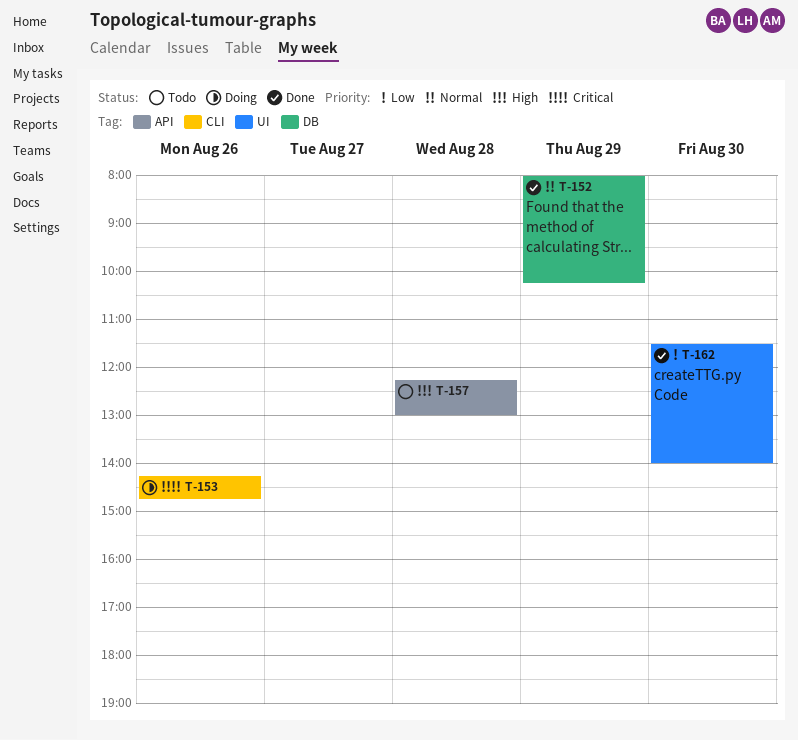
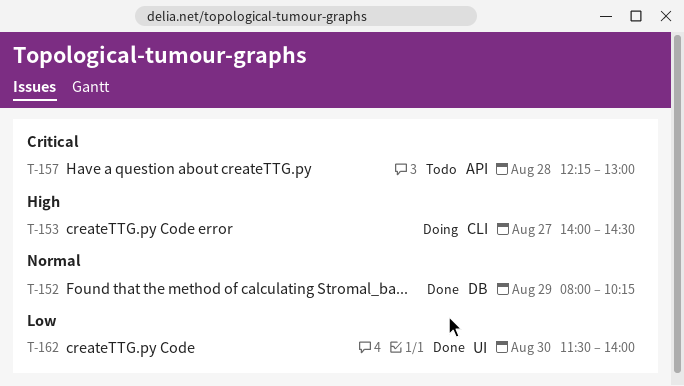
T-153, priority: Critical -> High
T-153, day: Aug 26 -> Aug 27
T-153, begins: 14:15 -> 14:00
T-153, ends: 14:45 -> 14:30
T-157, priority: High -> Critical

